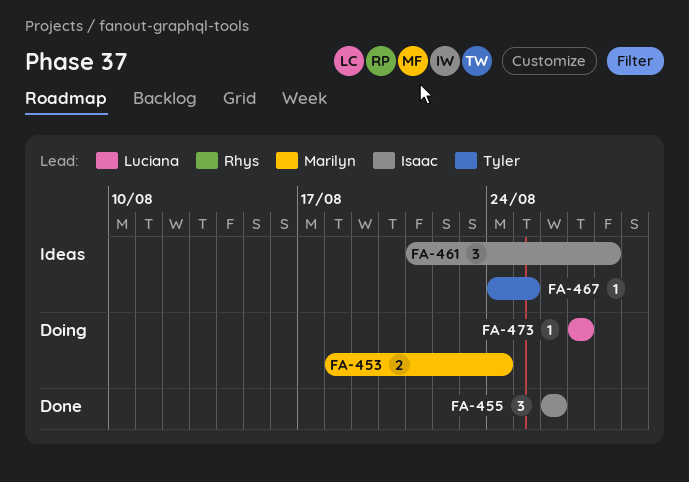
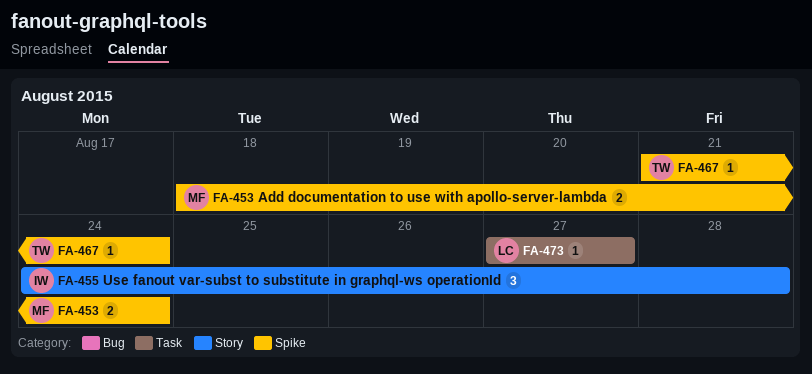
FA-455, start: Aug 26 -> Aug 24
FA-455, due: Aug 26 -> Aug 28
FA-461: present -> none
FA-467, start: Aug 24 -> Aug 21
FA-467, due: Aug 25 -> Aug 24

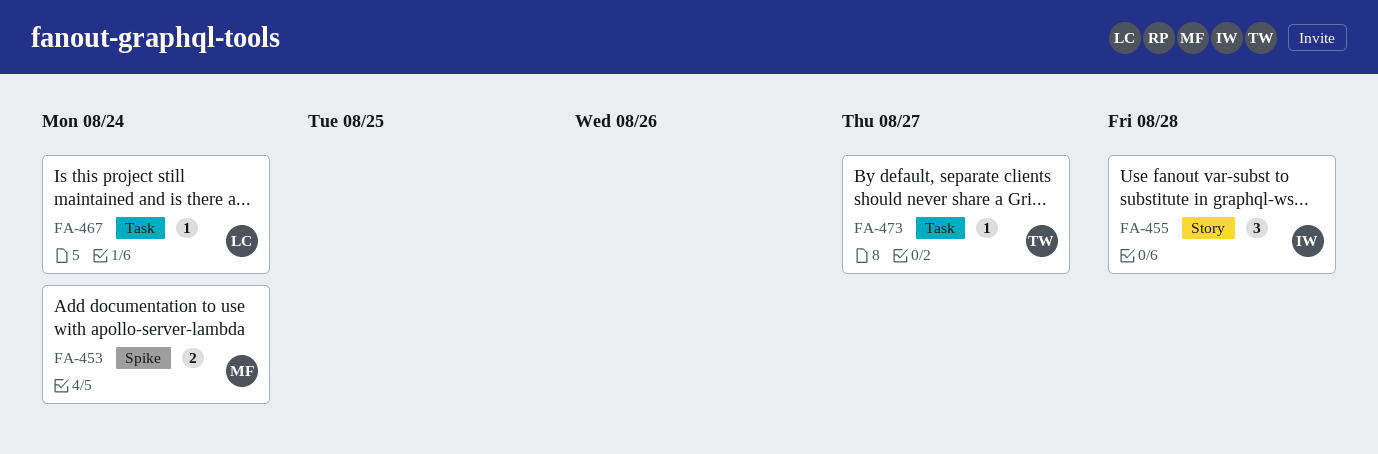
FA-467, owner: TW -> LC
FA-467, label: Spike -> Task
FA-473, owner: LC -> TW

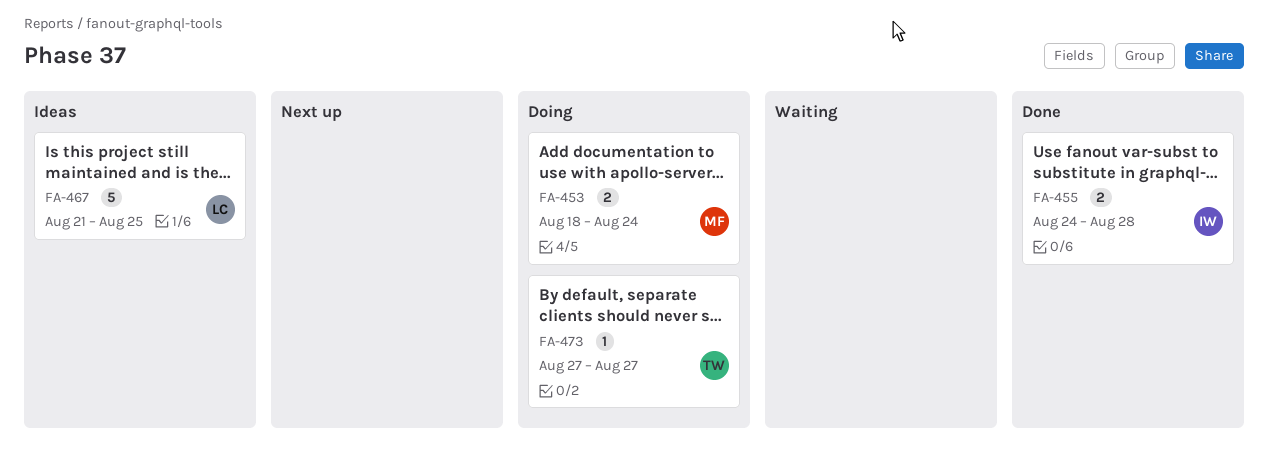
FA-455, estimate: 3 -> 2
FA-467, estimate: 1 -> 5
FA-467, due: Aug 24 -> Aug 25

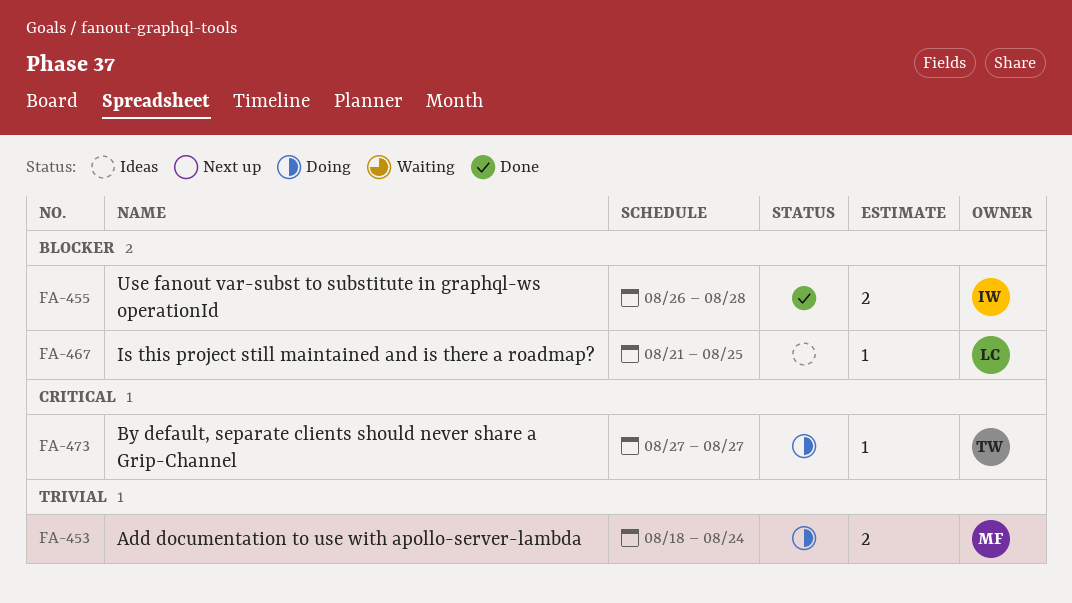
FA-455, start: Aug 24 -> Aug 26
FA-467, estimate: 5 -> 1

